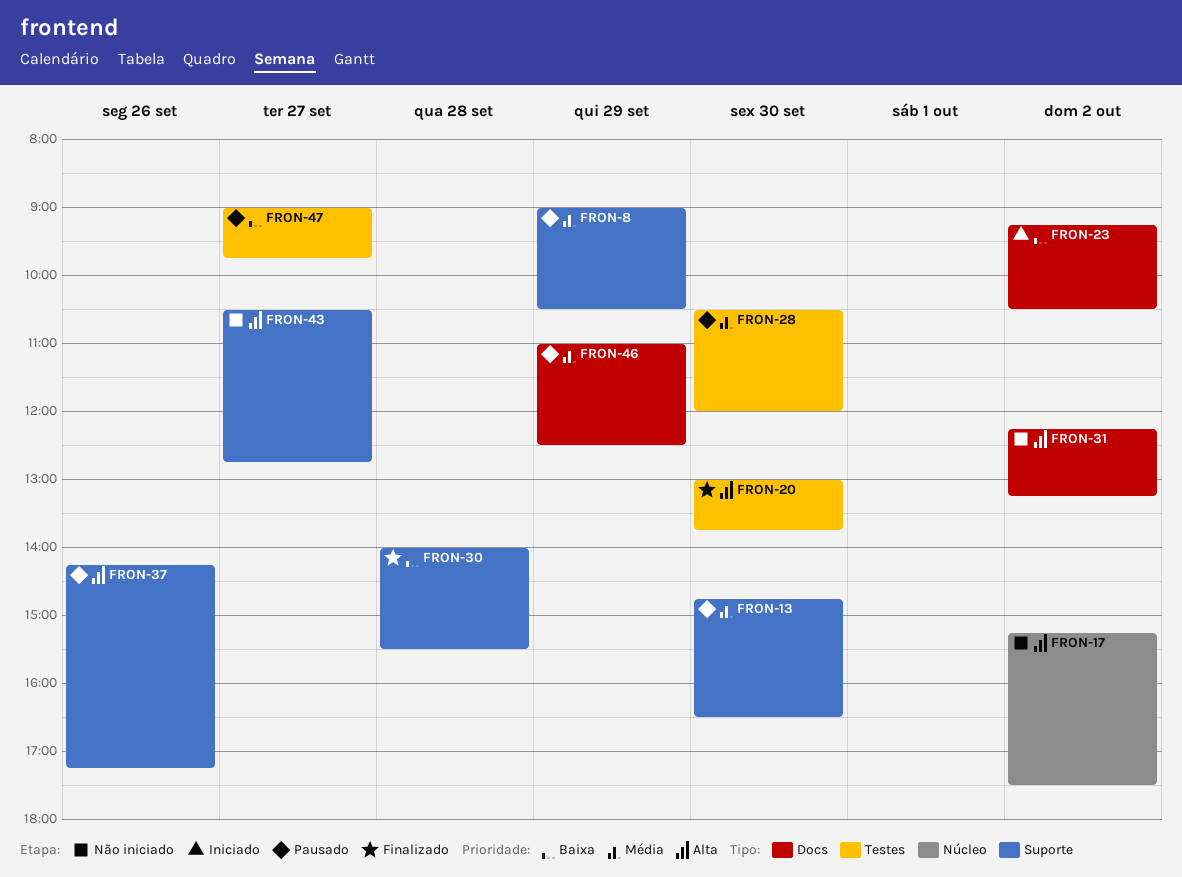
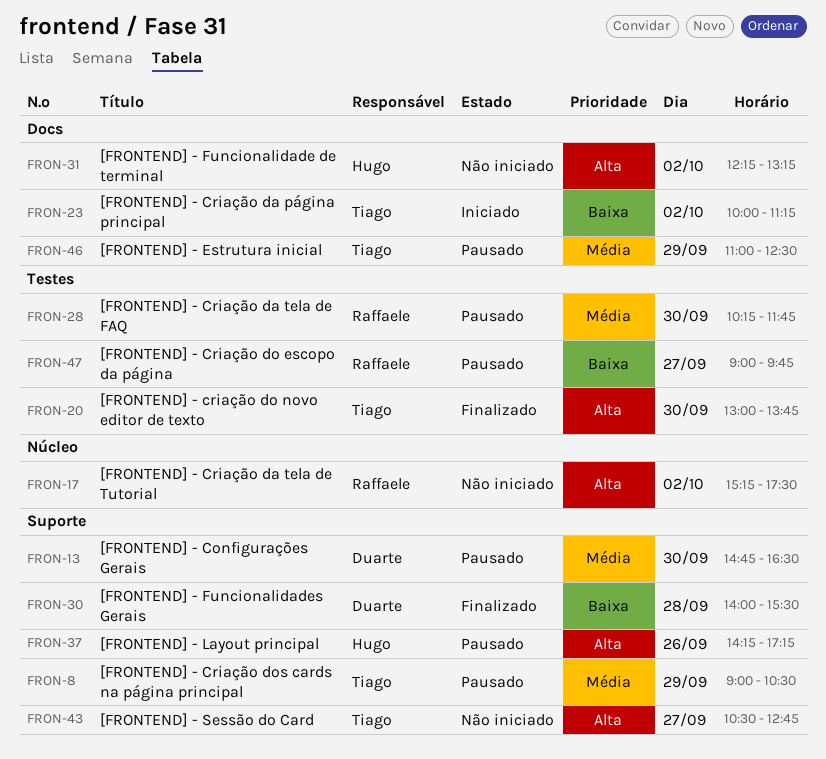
FRON-23, begins: 09:15 -> 10:00
FRON-23, ends: 10:30 -> 11:15
FRON-28, begins: 10:30 -> 10:15
FRON-28, ends: 12:00 -> 11:45

